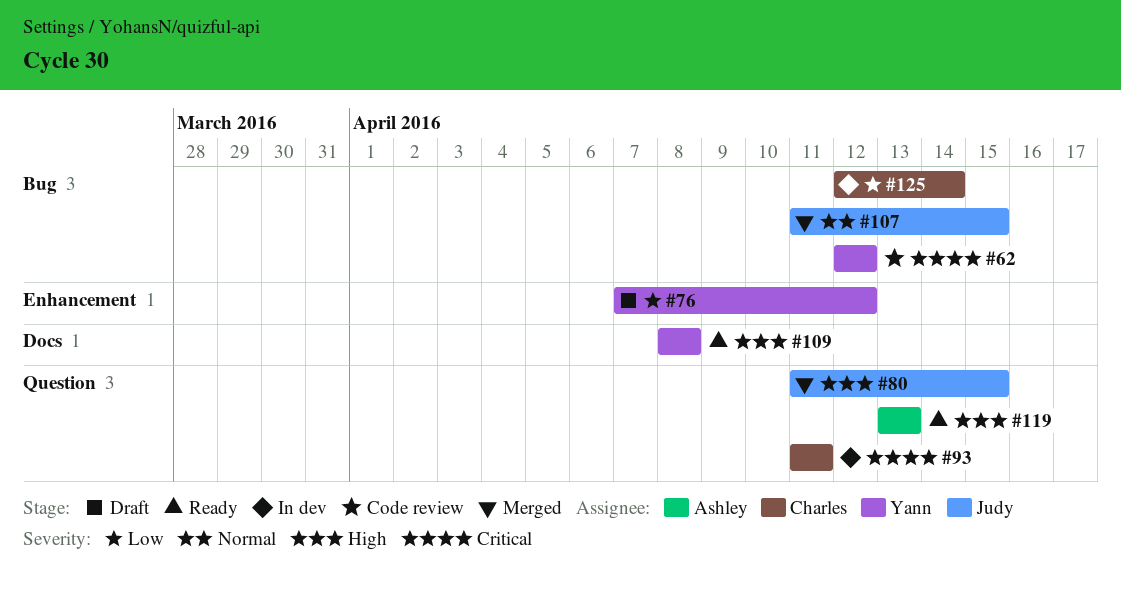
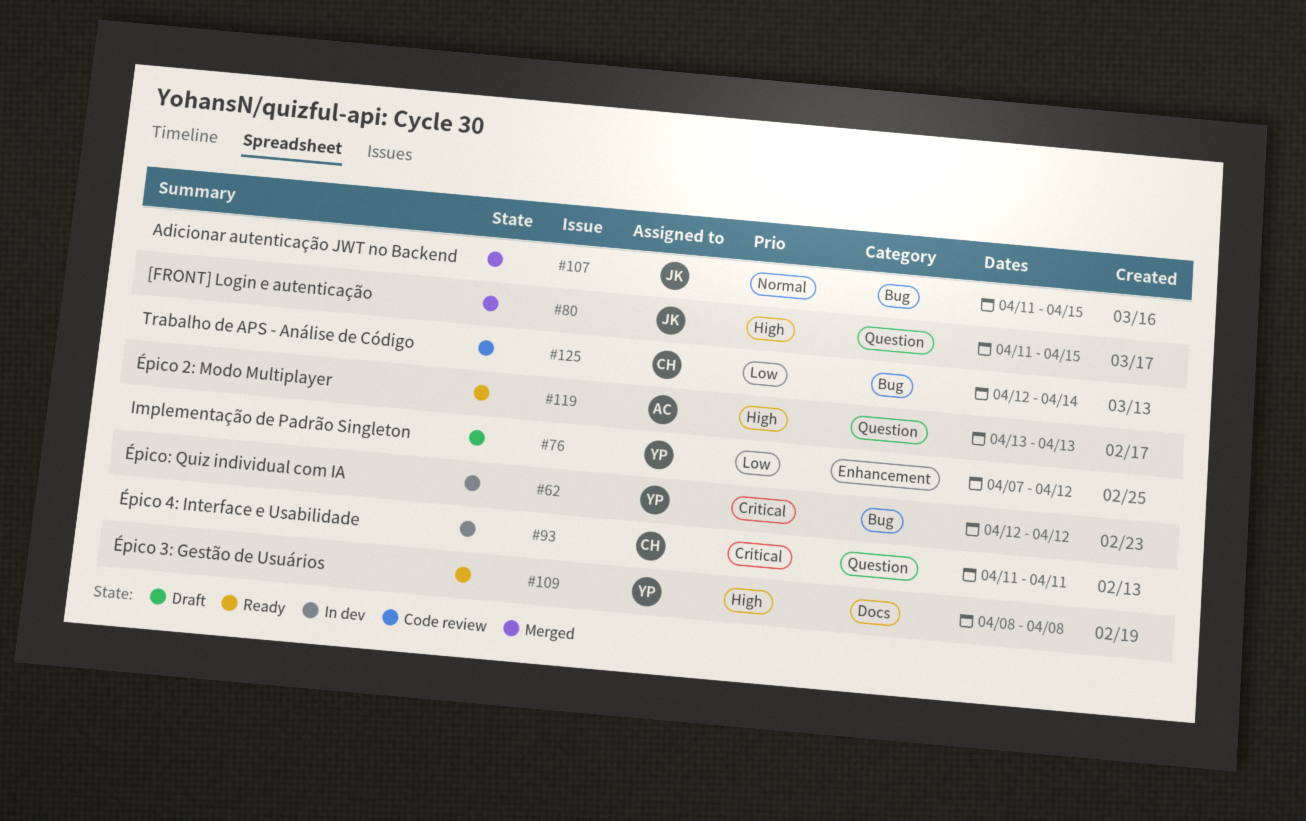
#62, status: Code review -> In dev
#125, status: In dev -> Code review

